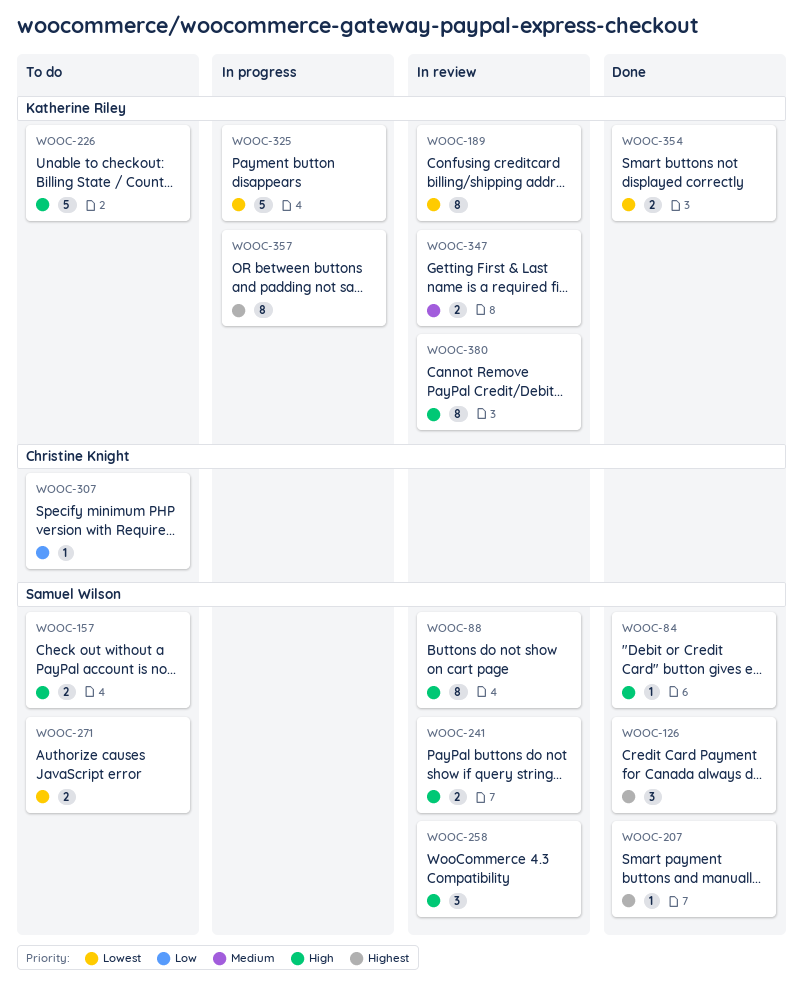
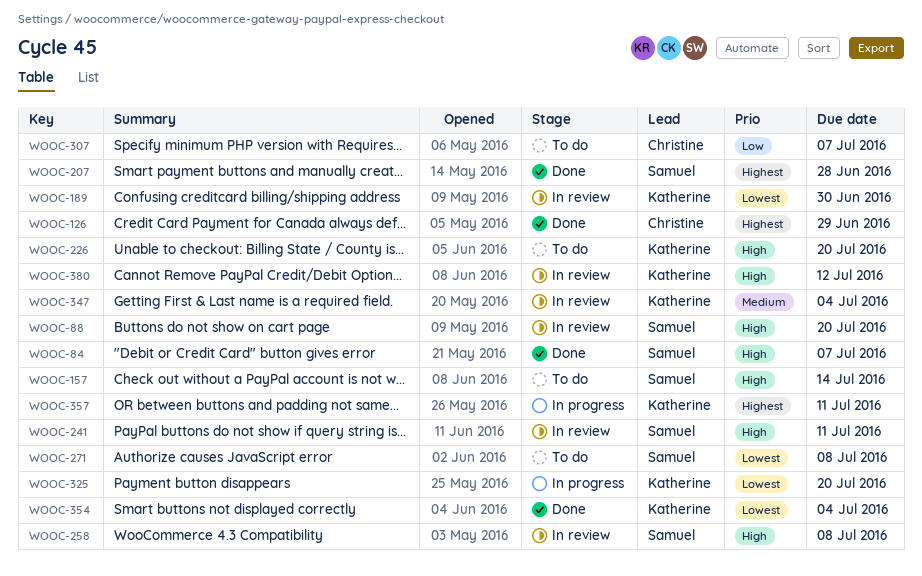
WOOC-126, owner: Samuel Wilson -> Christine Knight

